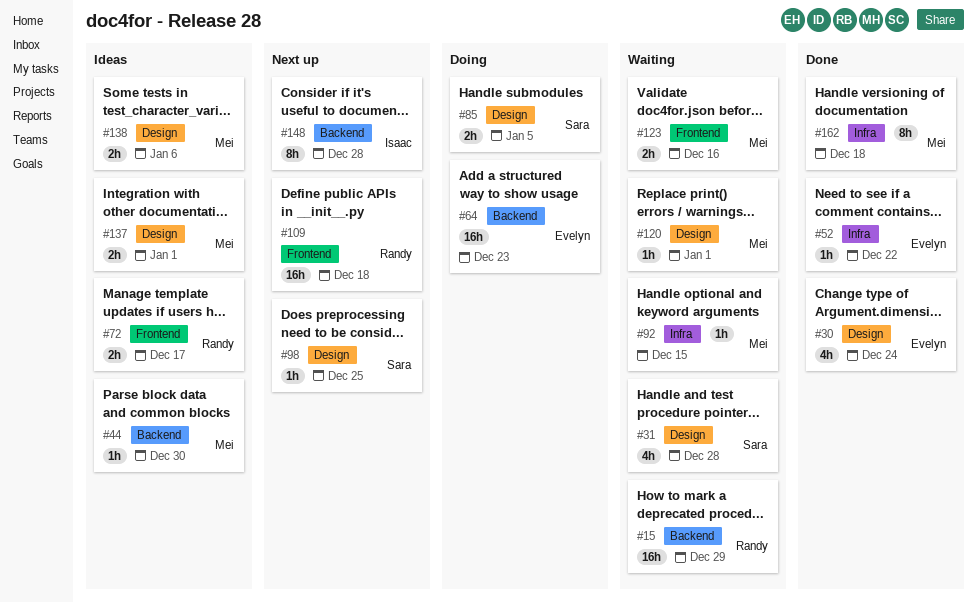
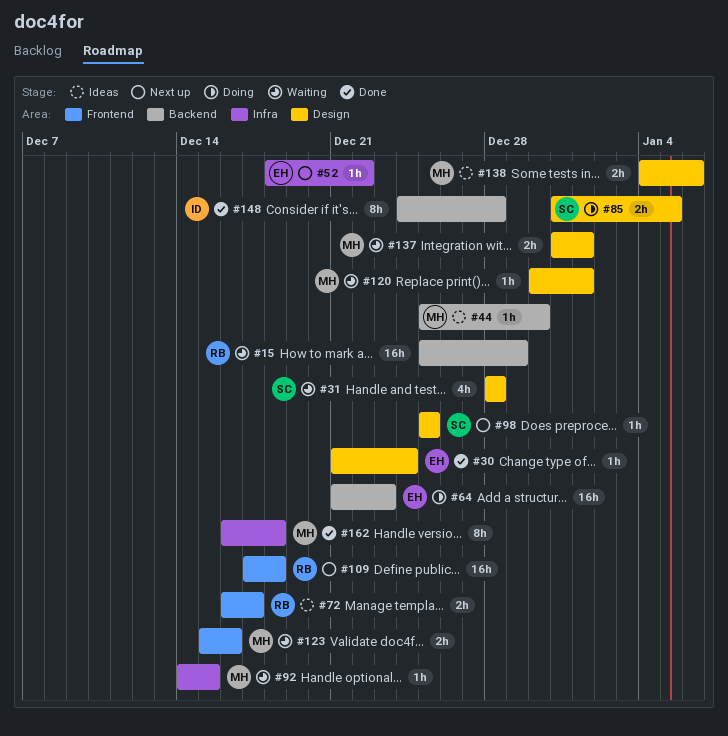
#30, estimate: 4h -> 1h
#52, status: Done -> Next up
#137, status: Ideas -> Waiting
#148, status: Next up -> Done

